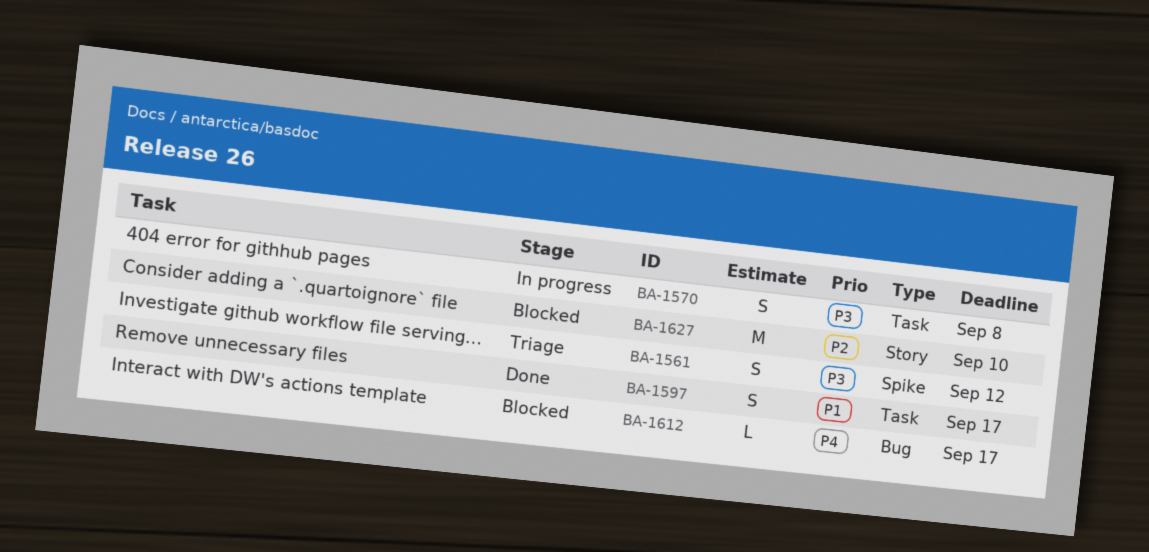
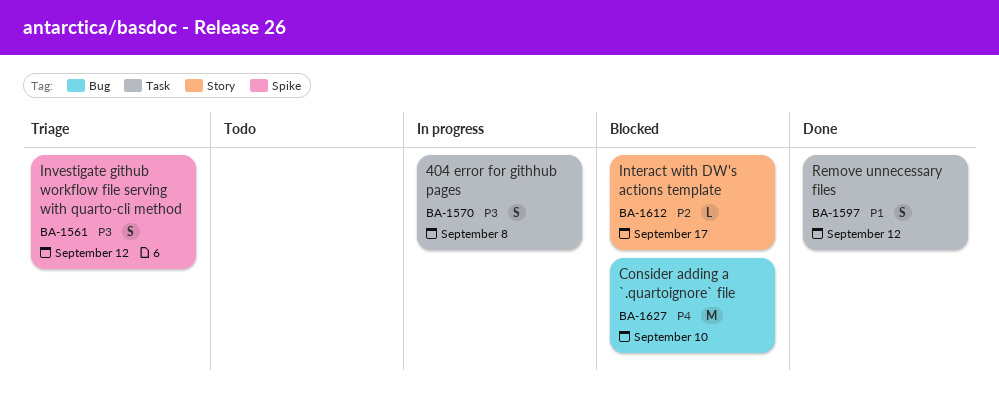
BA-1597, due: Sep 17 -> Sep 12
BA-1612, priority: P4 -> P2
BA-1612, label: Bug -> Story
BA-1627, priority: P2 -> P4
BA-1627, label: Story -> Bug

